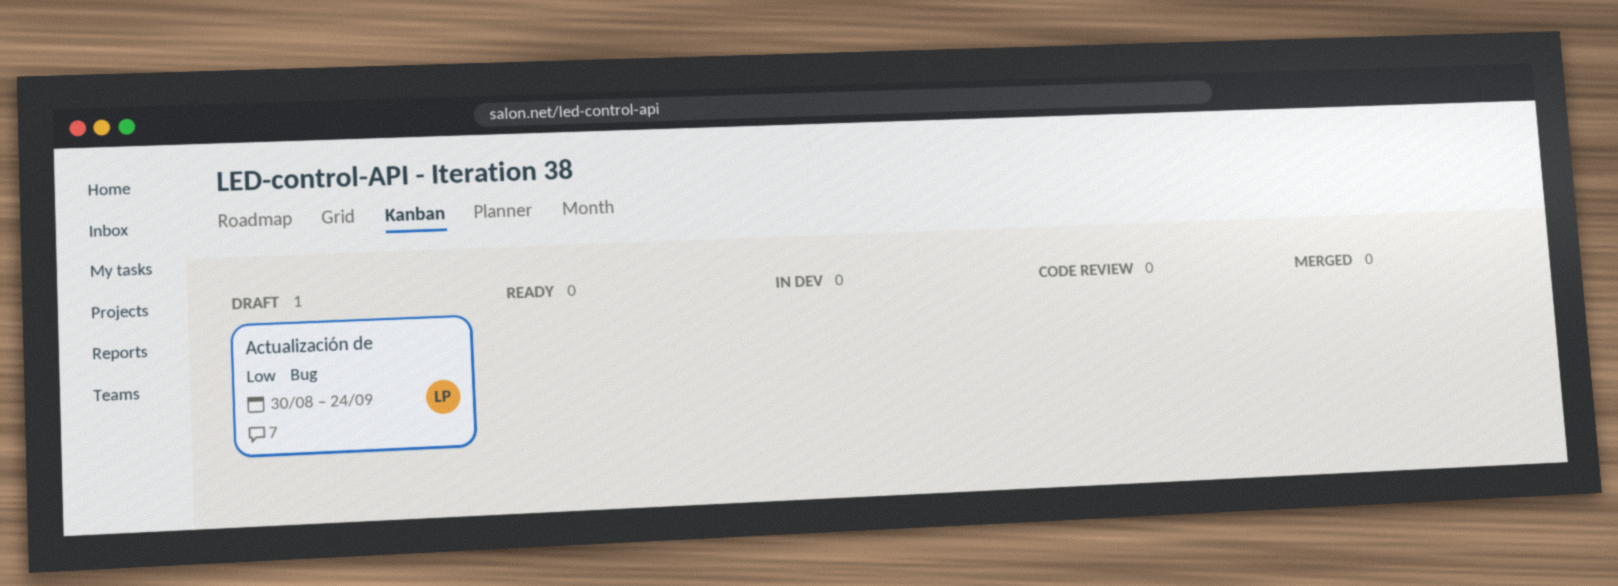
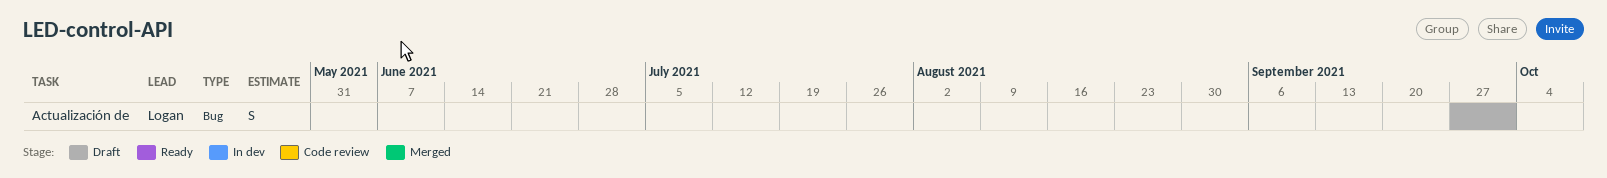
Actualización de, start: Aug 30 -> Sep 27
Actualización de, due: Sep 24 -> Oct 1

